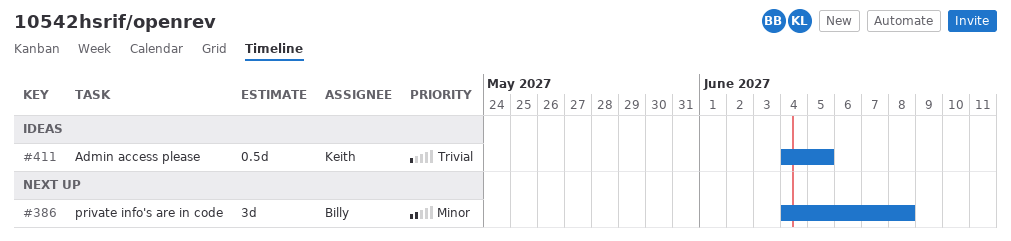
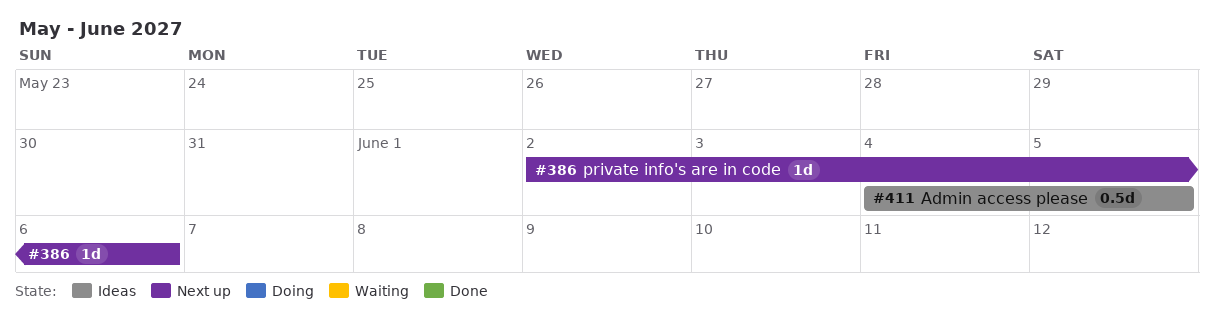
#386, estimate: 3d -> 1d
#386, start: Jun 4 -> Jun 2
#386, due: Jun 8 -> Jun 6

